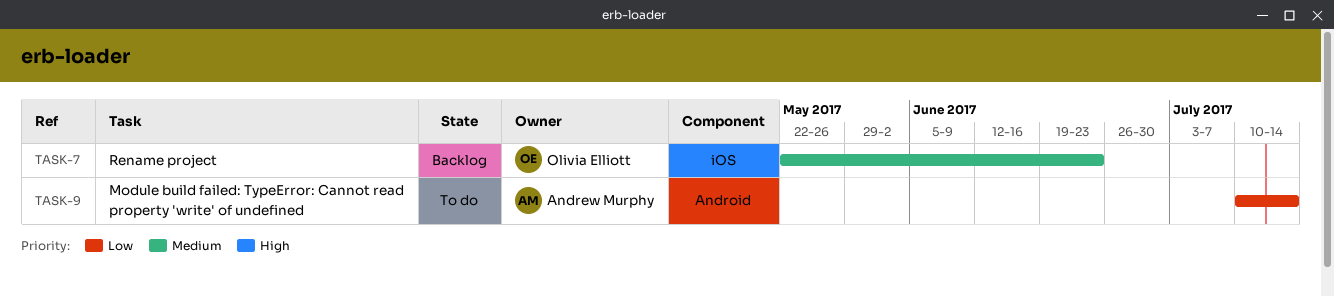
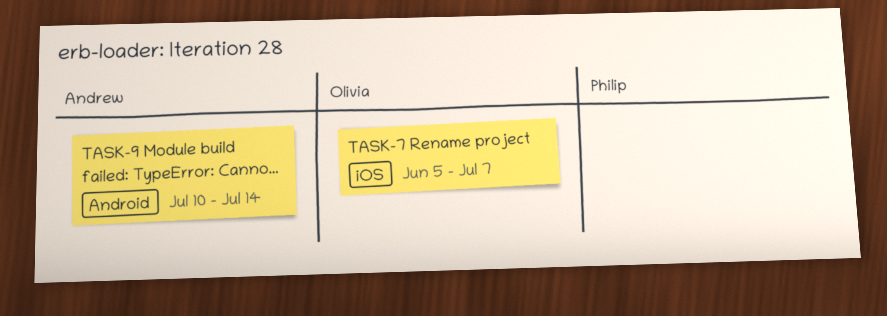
TASK-7, start: May 22 -> Jun 5
TASK-7, due: Jun 23 -> Jul 7

